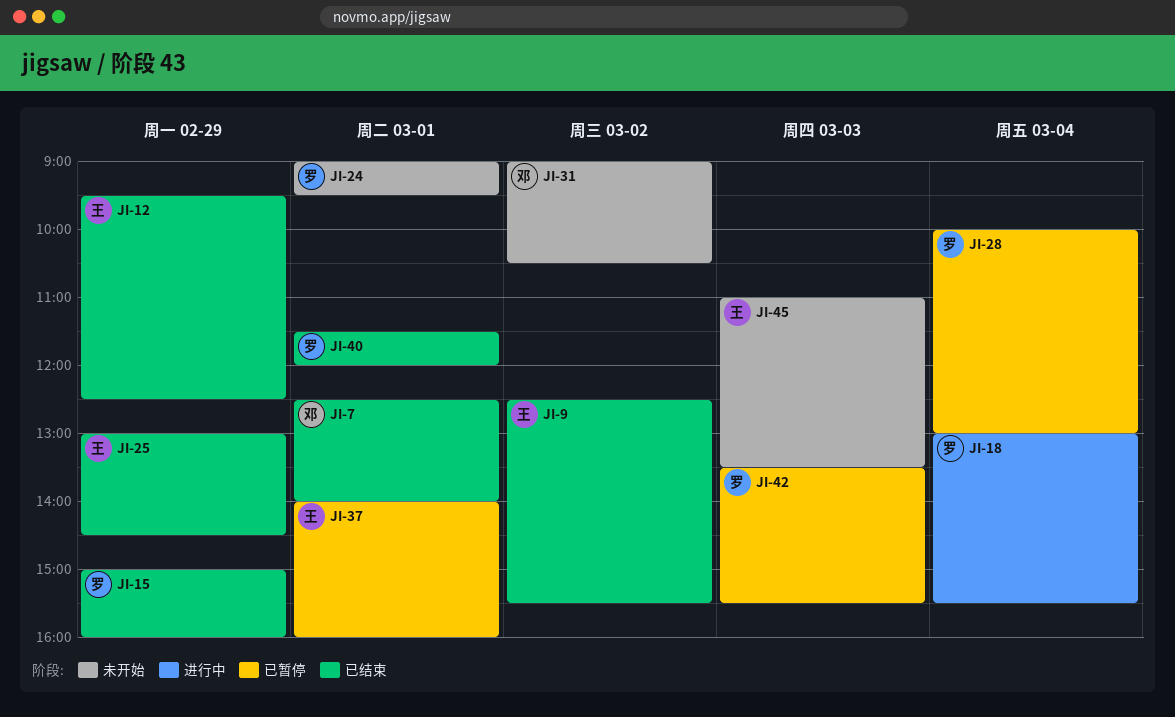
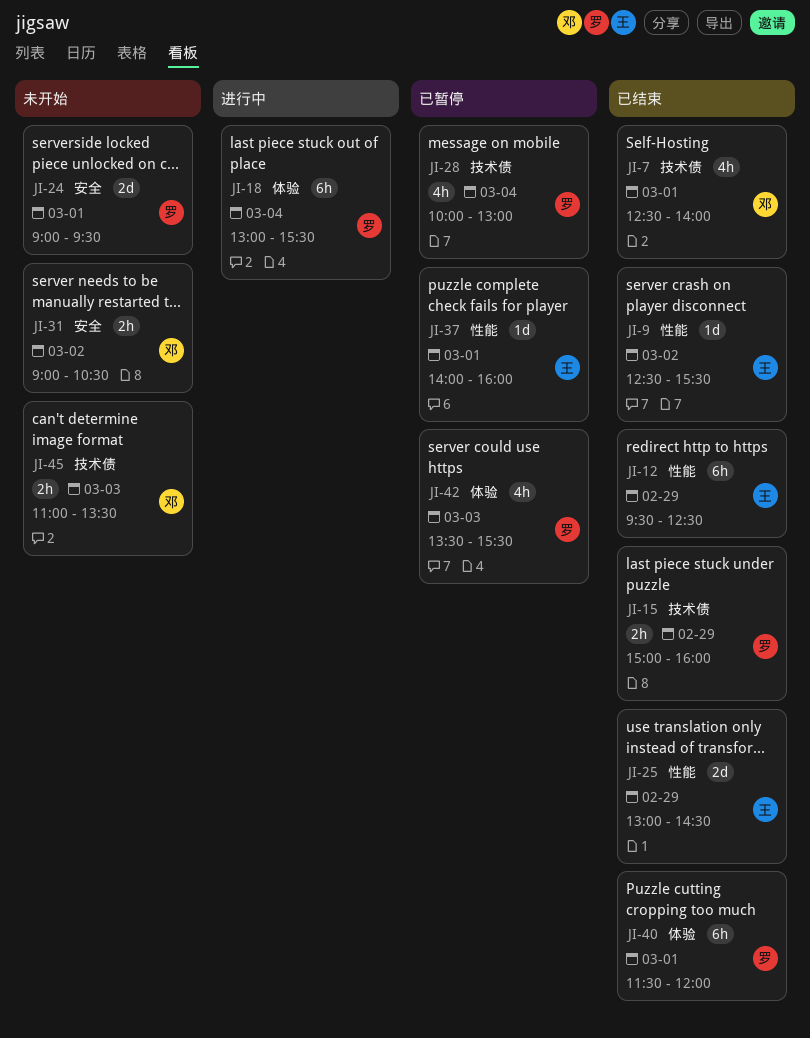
JI-45, owner: 王 -> 邓

